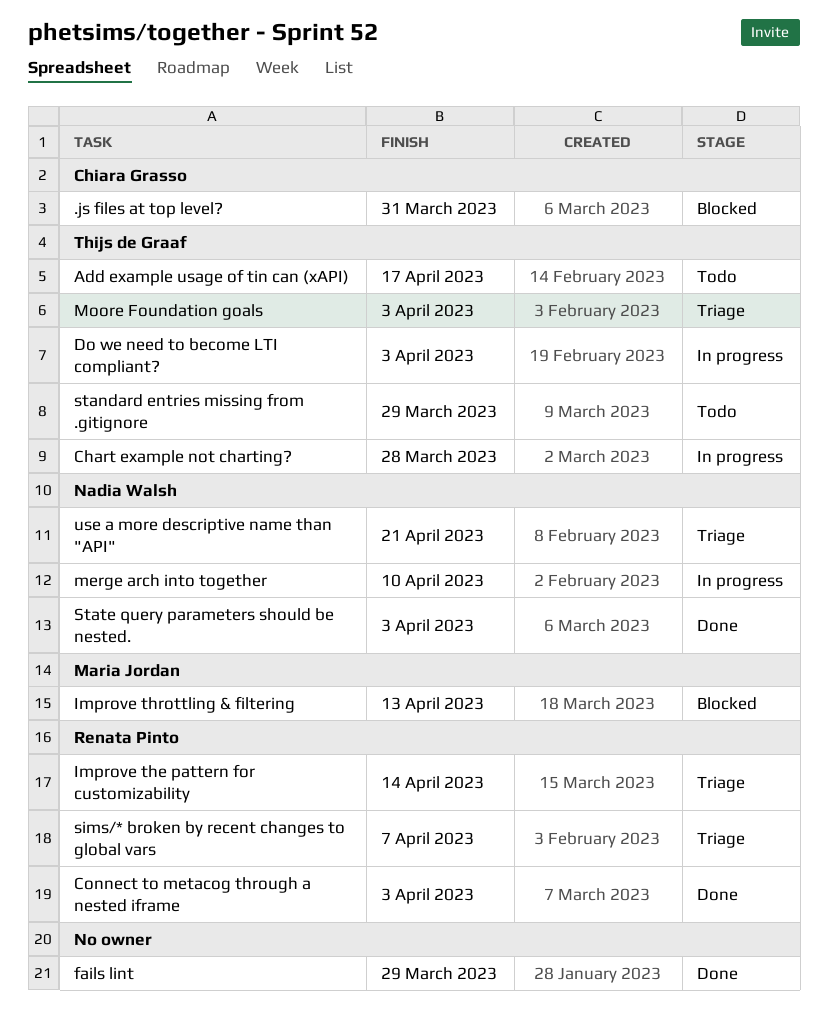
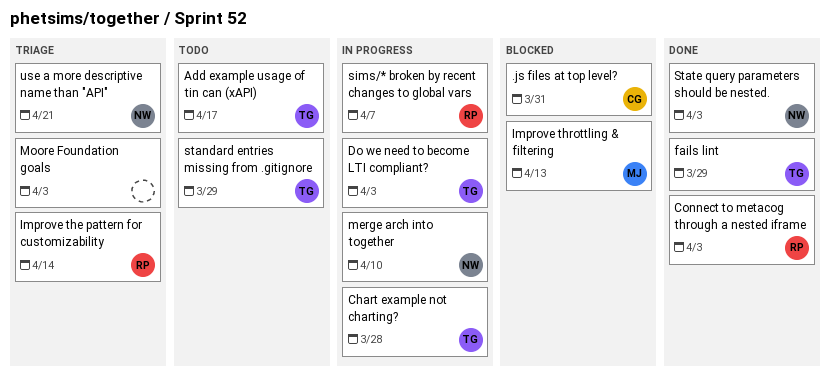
fails lint, owner: none -> Thijs de Graaf
Moore Foundation goals, owner: Thijs de Graaf -> none
sims/* broken by recent changes to global vars, status: Triage -> In progress

